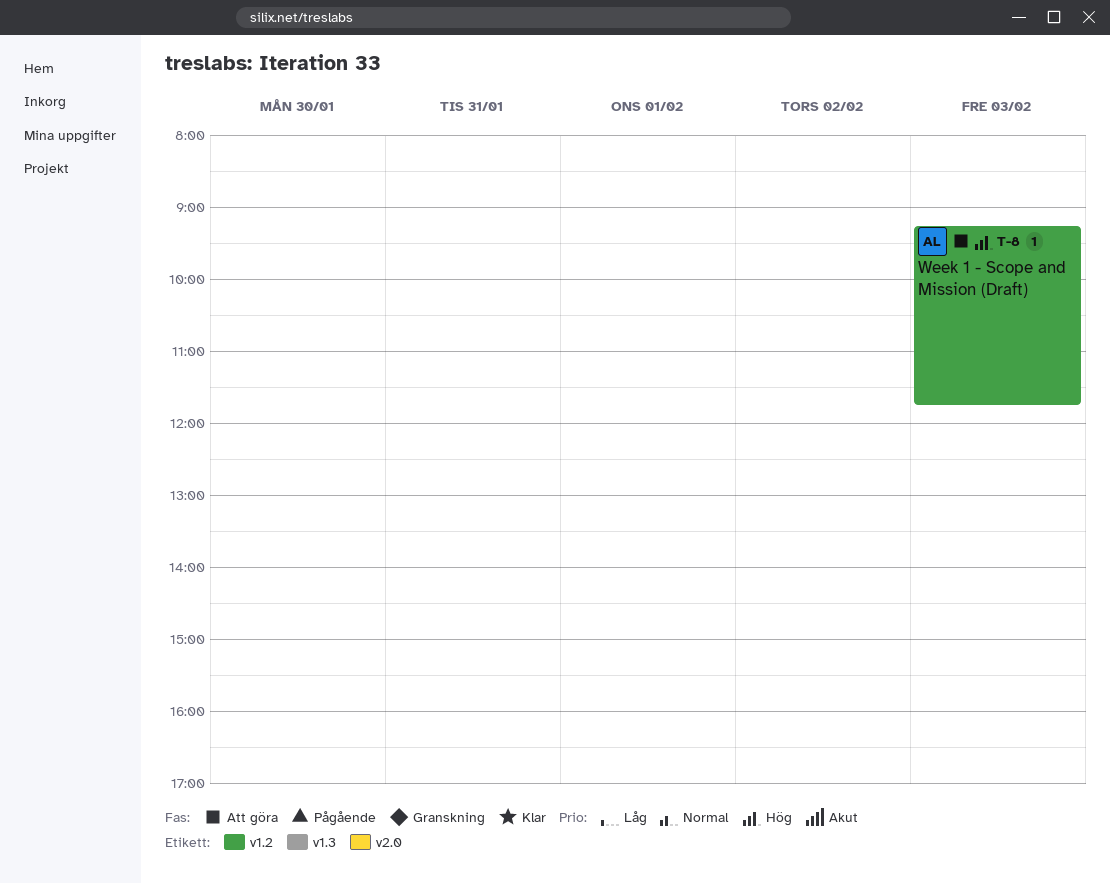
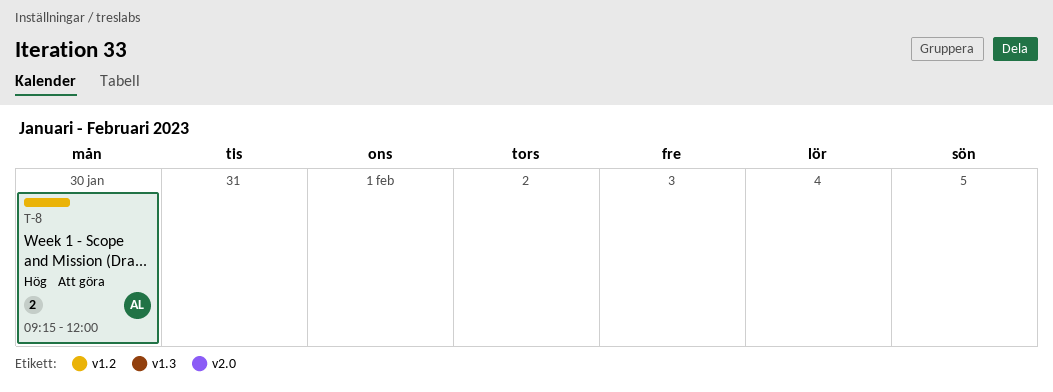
T-8, estimate: 1 -> 2
T-8, day: Feb 3 -> Jan 30
T-8, ends: 11:45 -> 12:00

